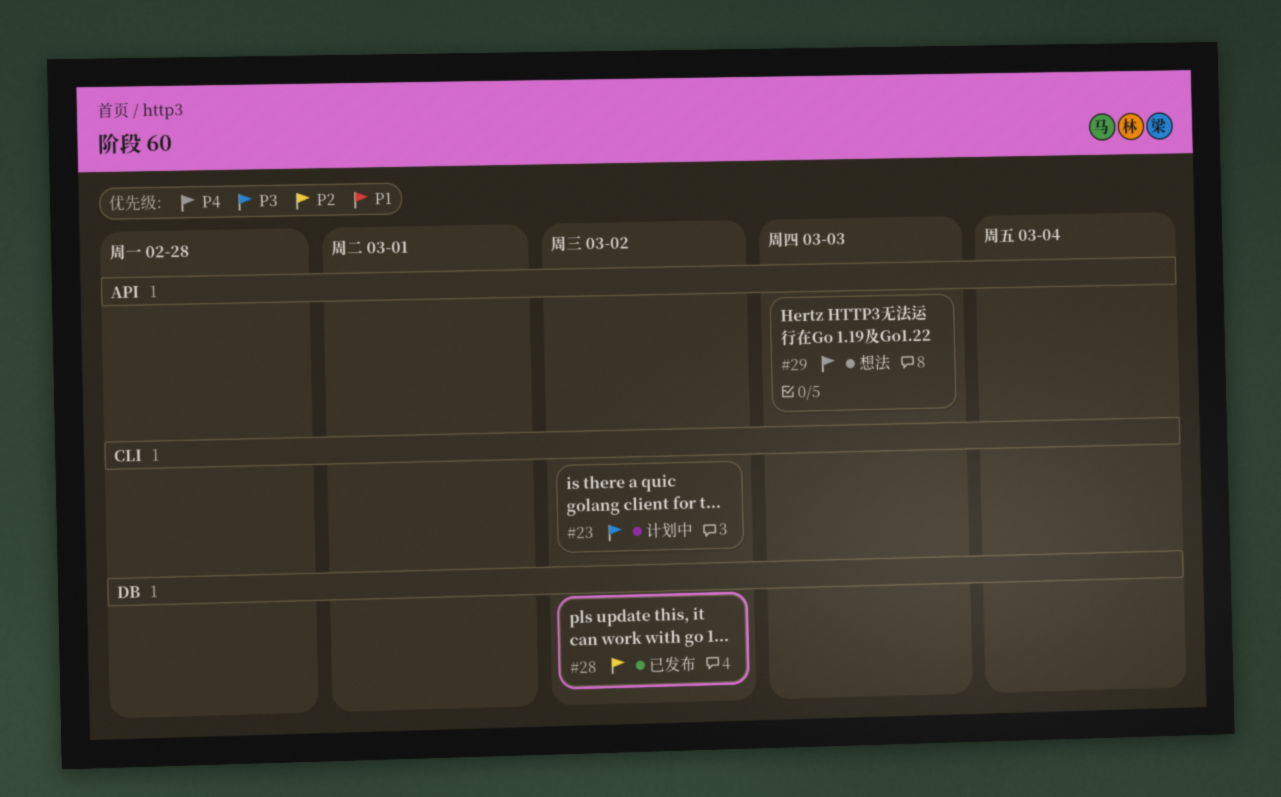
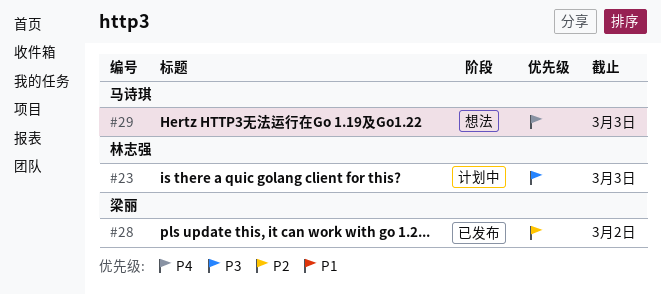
#23, due: Mar 2 -> Mar 3

